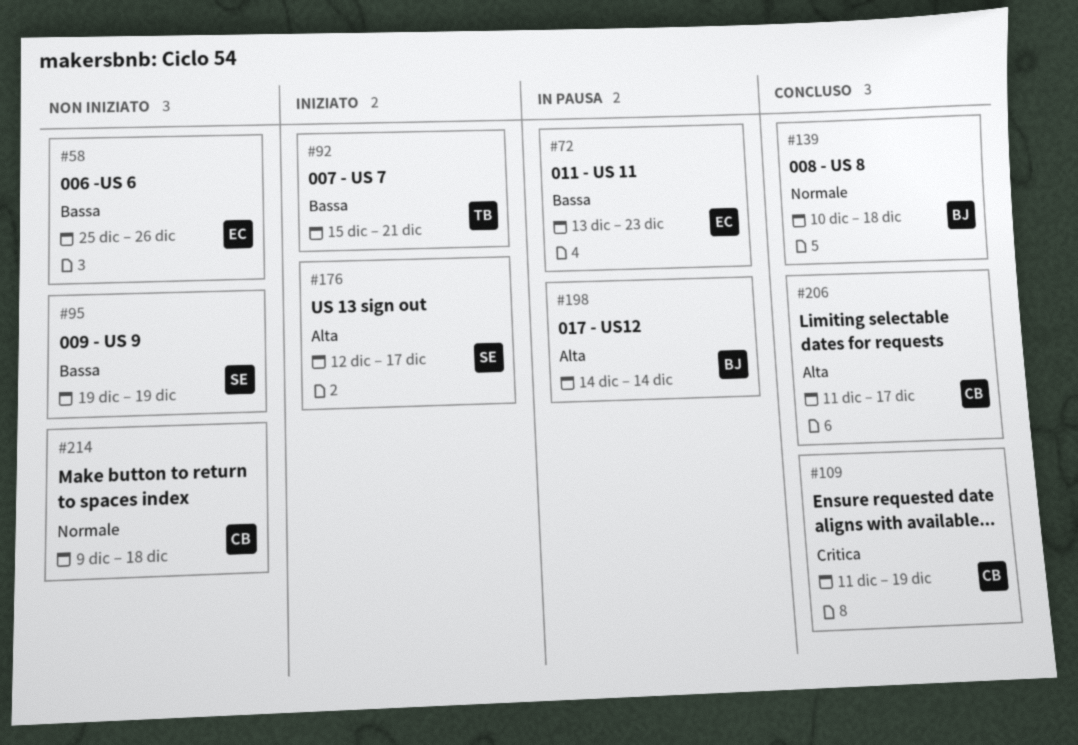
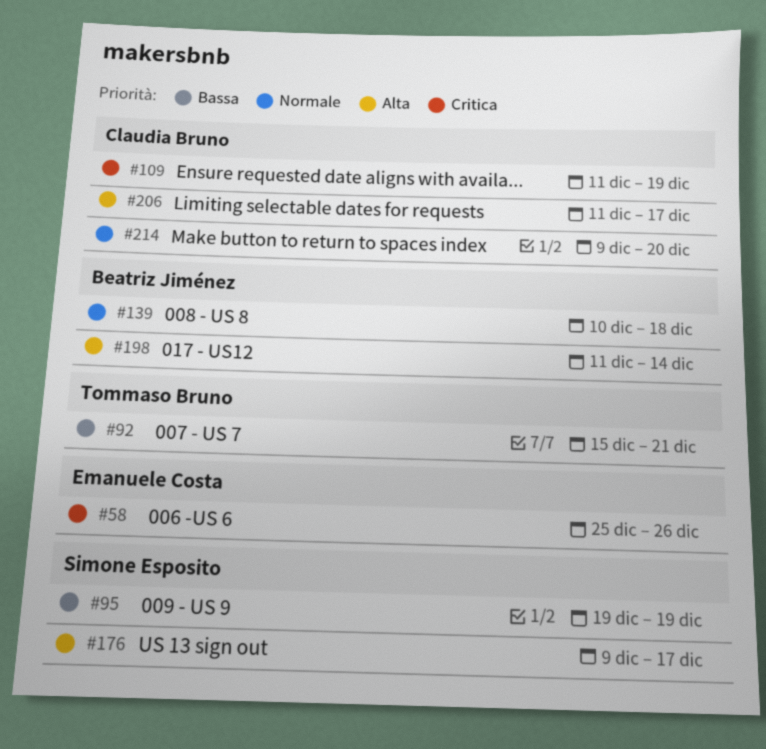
#58, priority: Bassa -> Critica
#72: present -> none
#176, start: Dec 12 -> Dec 9
#198, start: Dec 14 -> Dec 11
#214, due: Dec 18 -> Dec 20

